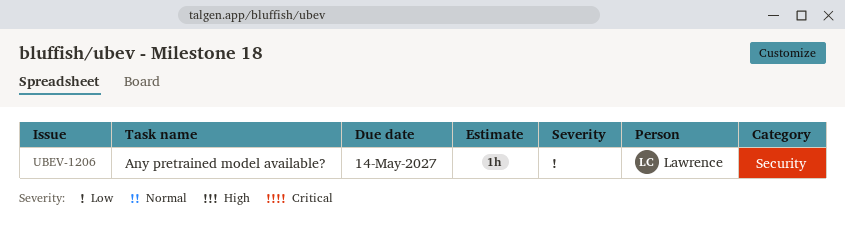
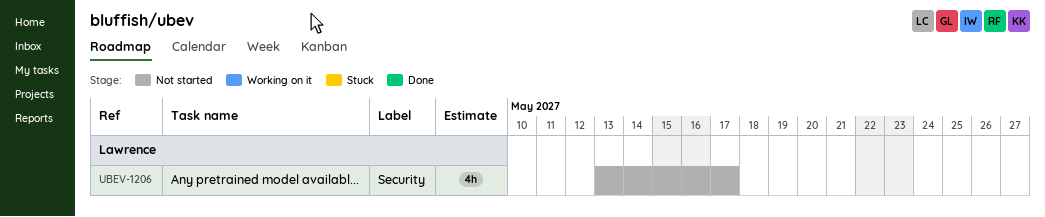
UBEV-1206, estimate: 1h -> 4h
UBEV-1206, due: May 14 -> May 17

